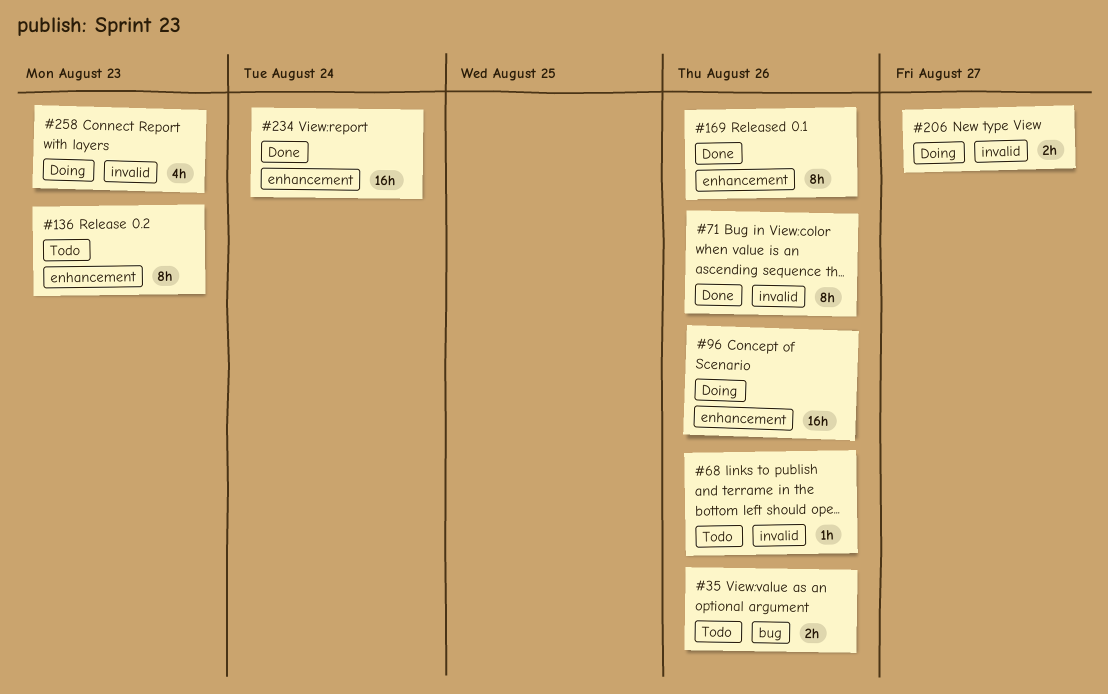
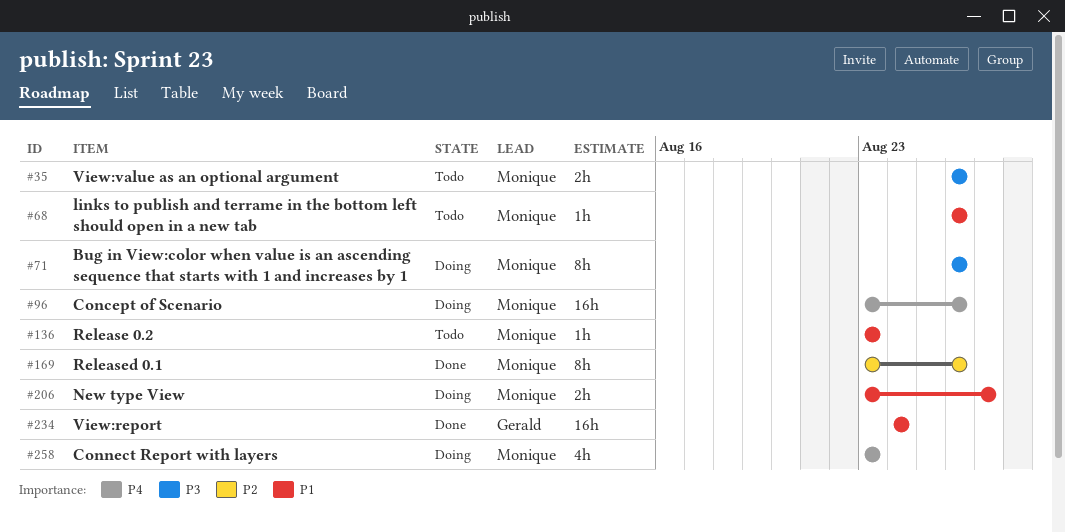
#71, status: Done -> Doing
#136, estimate: 8h -> 1h

